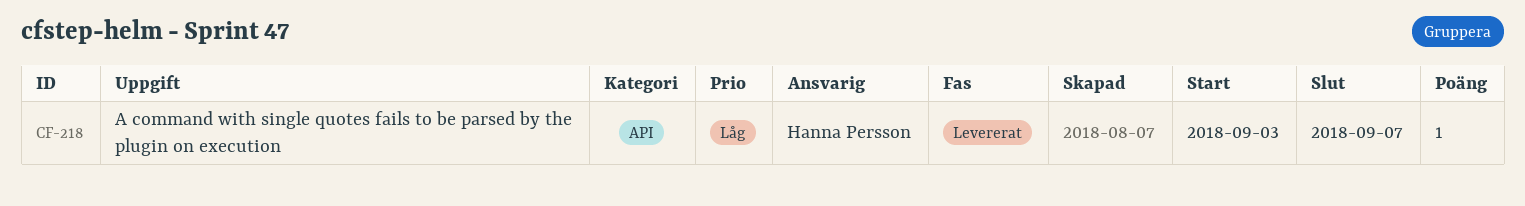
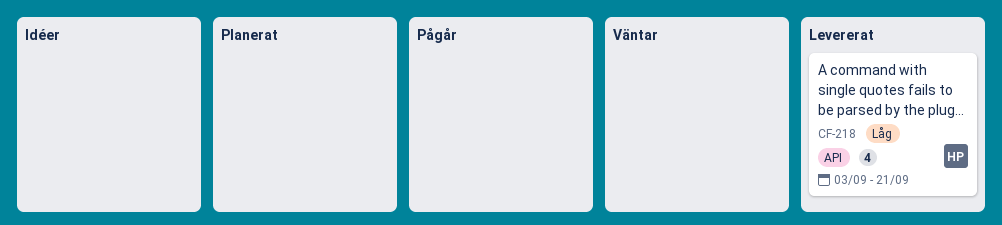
CF-218, estimate: 1 -> 4
CF-218, due: Sep 7 -> Sep 21

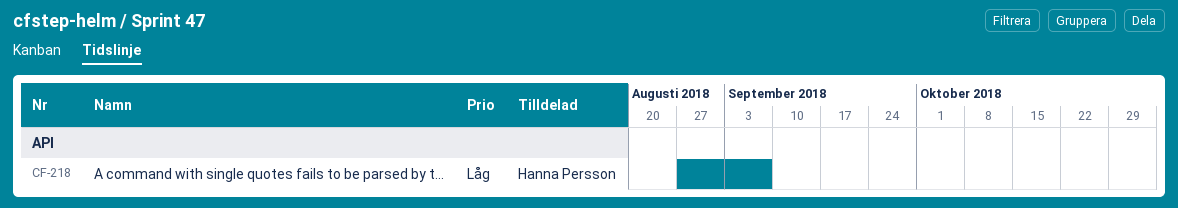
CF-218, start: Sep 3 -> Aug 27
CF-218, due: Sep 21 -> Sep 7

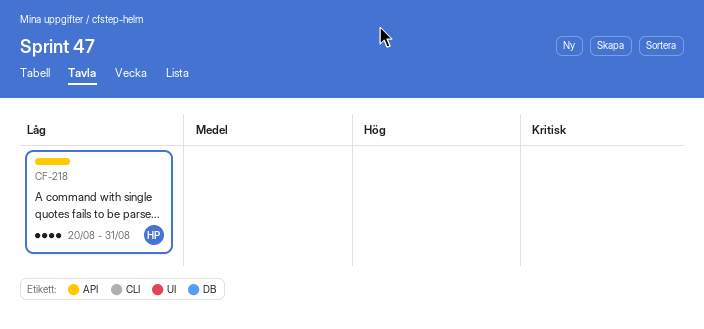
CF-218, start: Aug 27 -> Aug 20
CF-218, due: Sep 7 -> Aug 31

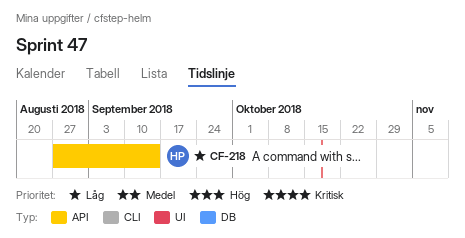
CF-218, start: Aug 20 -> Aug 27
CF-218, due: Aug 31 -> Sep 14

